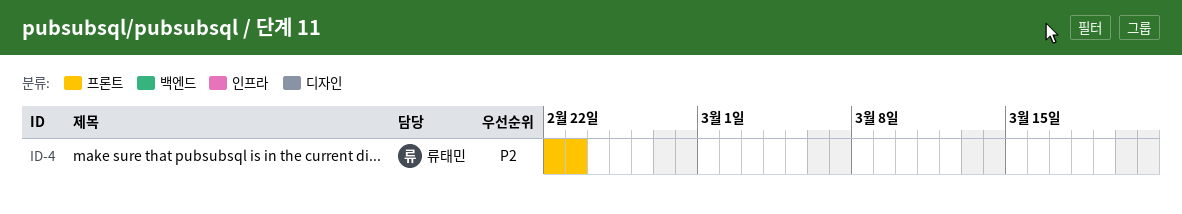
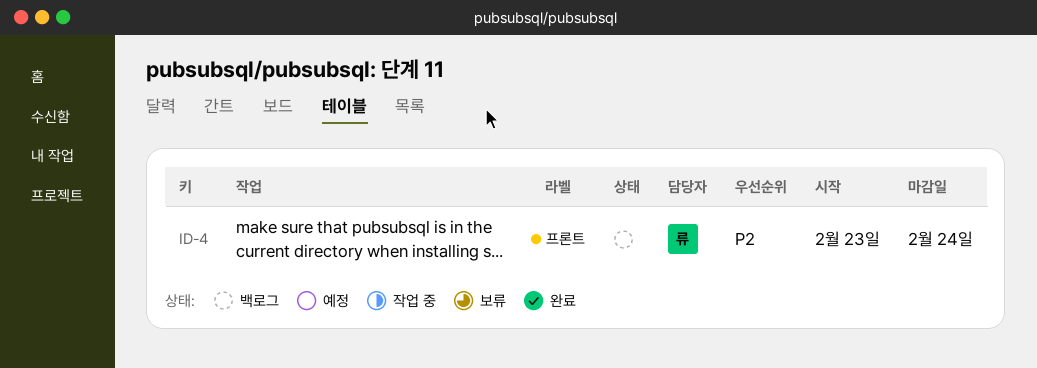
ID-4, start: Feb 22 -> Feb 23
ID-4, due: Feb 23 -> Feb 24

